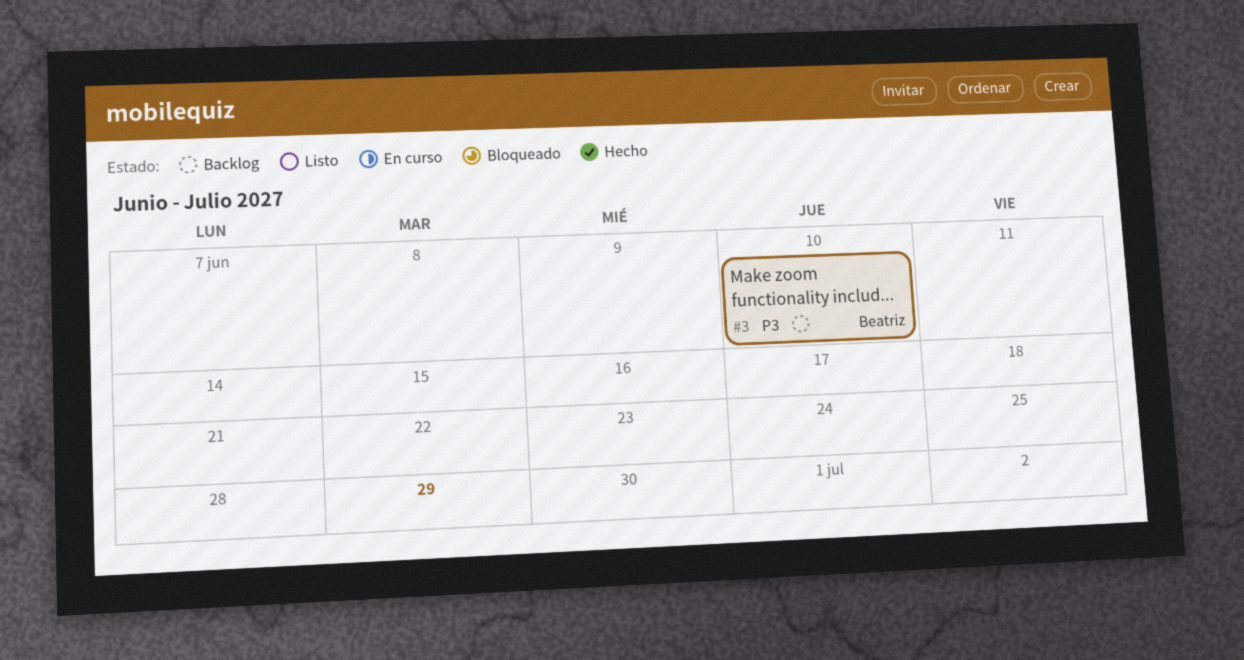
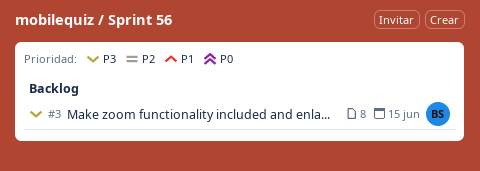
#3, due: Jun 10 -> Jun 15

